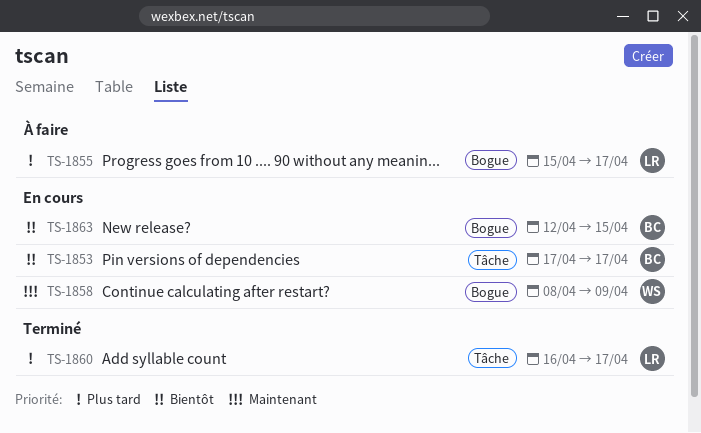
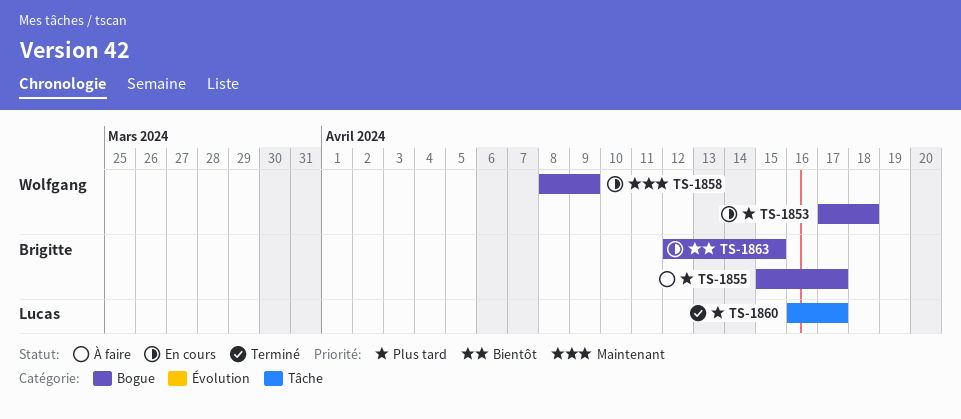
TS-1853, owner: Brigitte -> Wolfgang
TS-1853, priority: Bientôt -> Plus tard
TS-1853, label: Tâche -> Bogue
TS-1853, due: Apr 17 -> Apr 18
TS-1855, owner: Lucas -> Brigitte

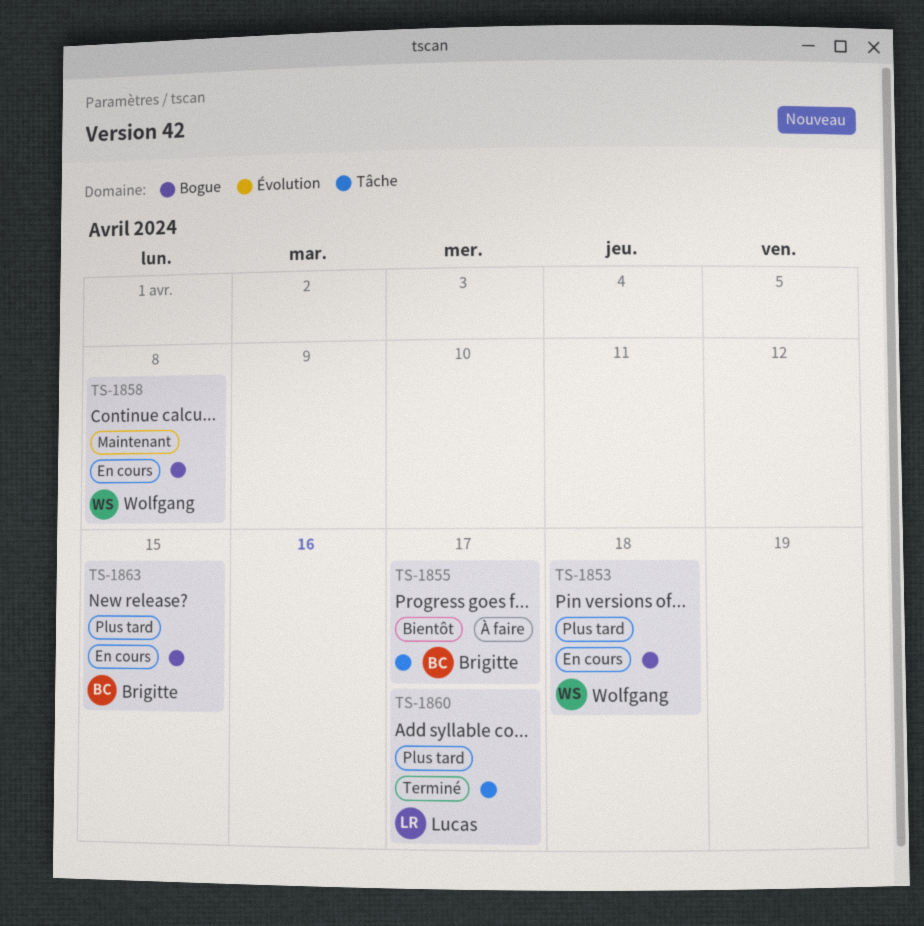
TS-1855, priority: Plus tard -> Bientôt
TS-1855, label: Bogue -> Tâche
TS-1858, due: Apr 9 -> Apr 8
TS-1863, priority: Bientôt -> Plus tard

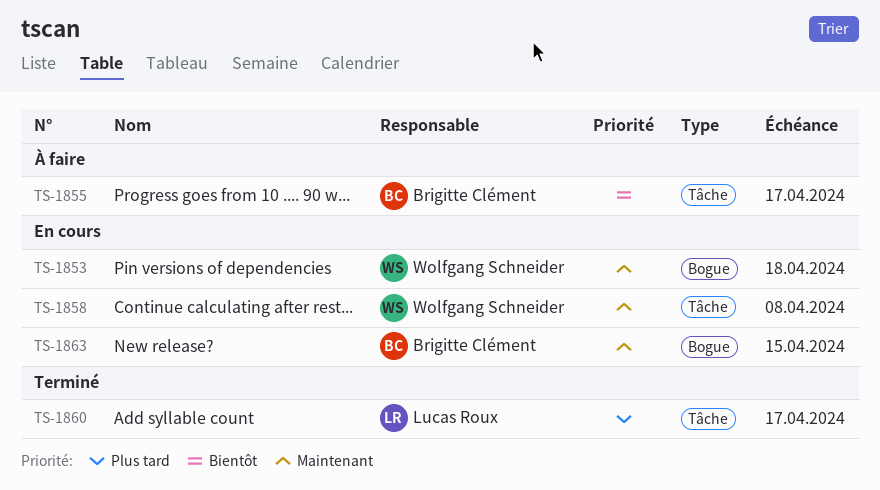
TS-1853, priority: Plus tard -> Maintenant
TS-1858, label: Bogue -> Tâche
TS-1863, priority: Plus tard -> Maintenant

